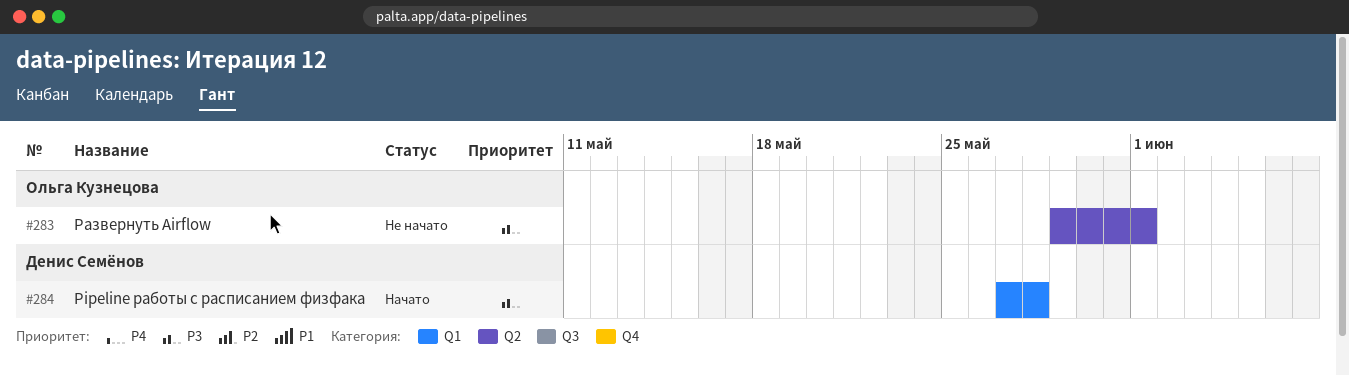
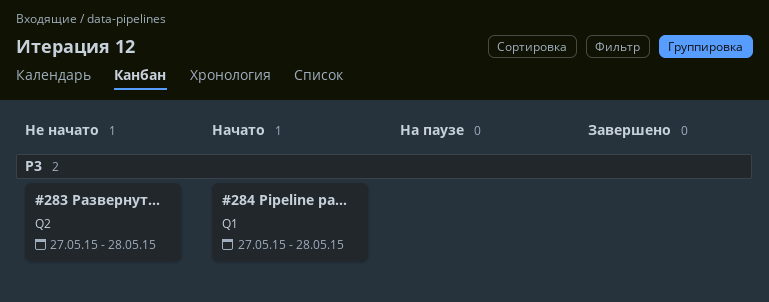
#283, start: May 29 -> May 27
#283, due: Jun 1 -> May 28

